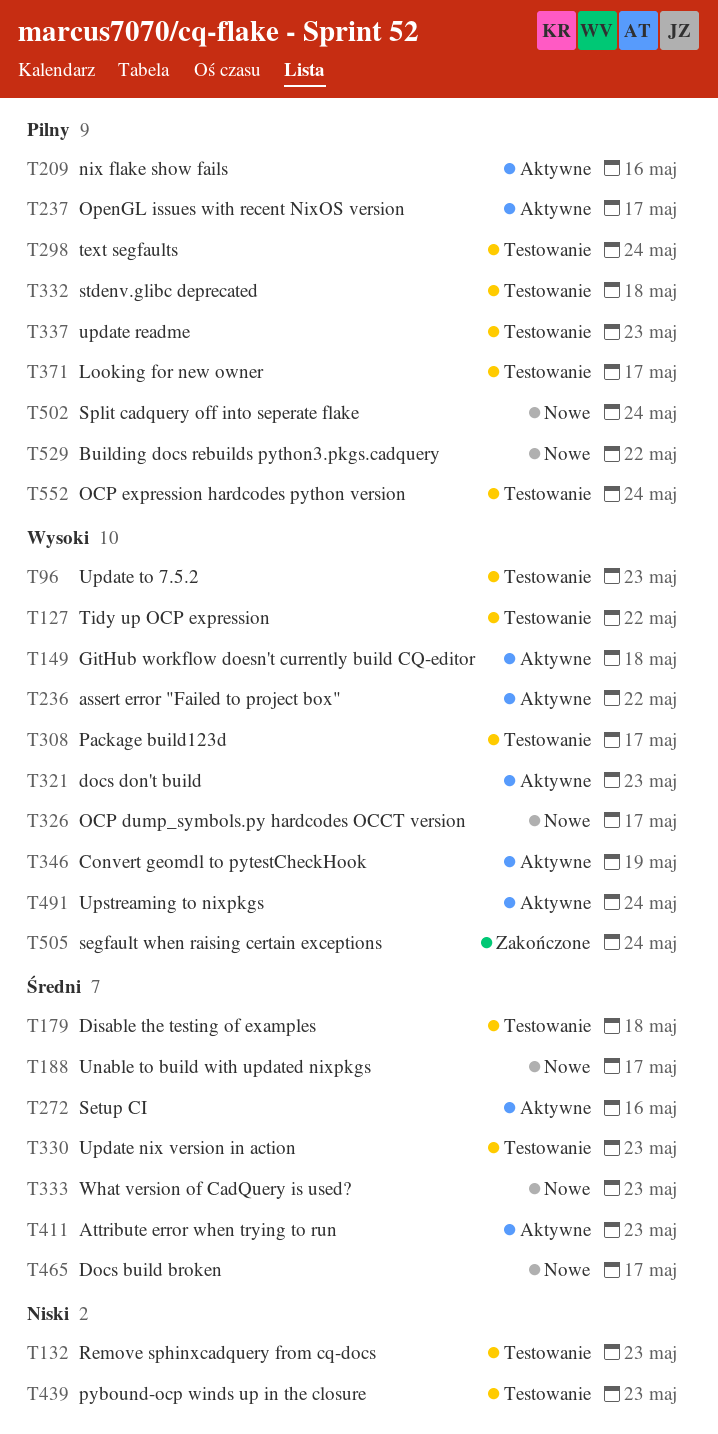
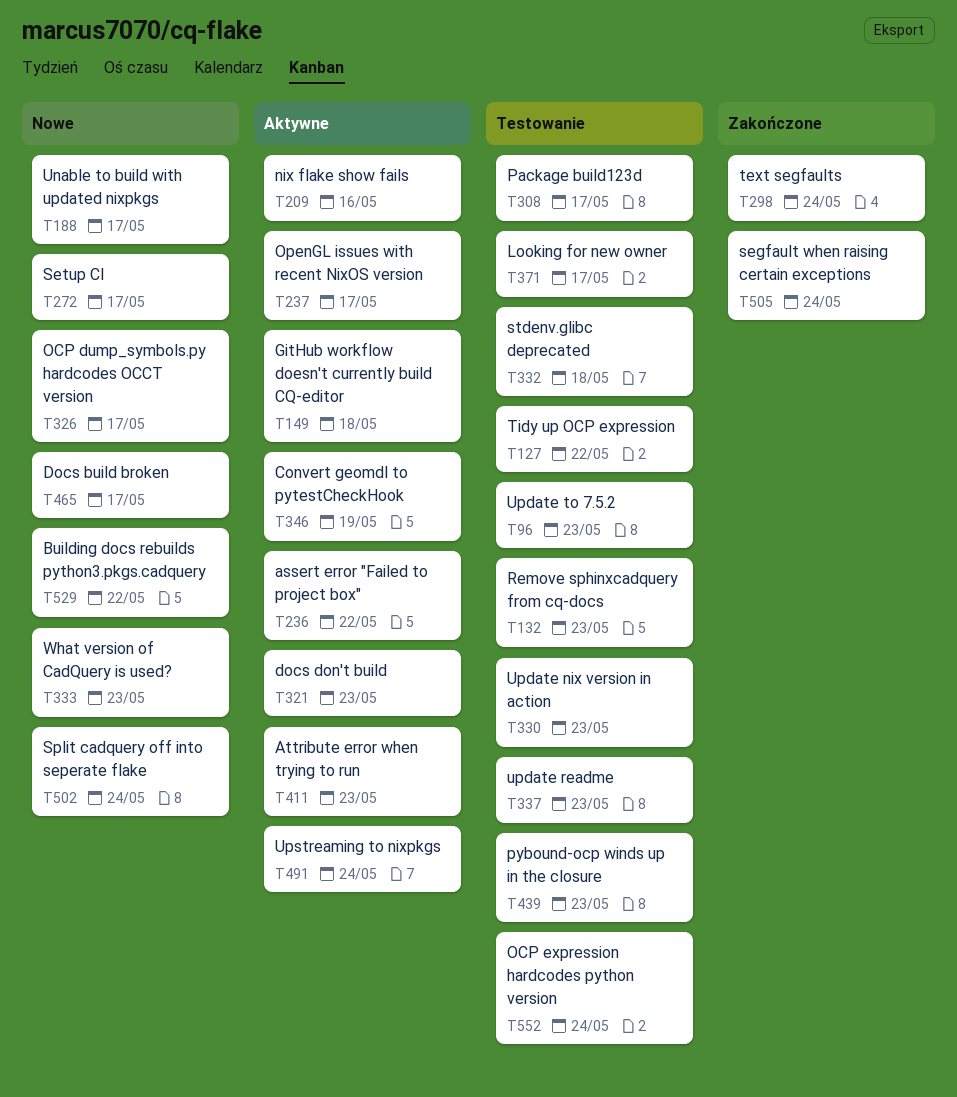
T179: present -> none
T272, status: Aktywne -> Nowe
T272, due: May 16 -> May 17
T298, status: Testowanie -> Zakończone

